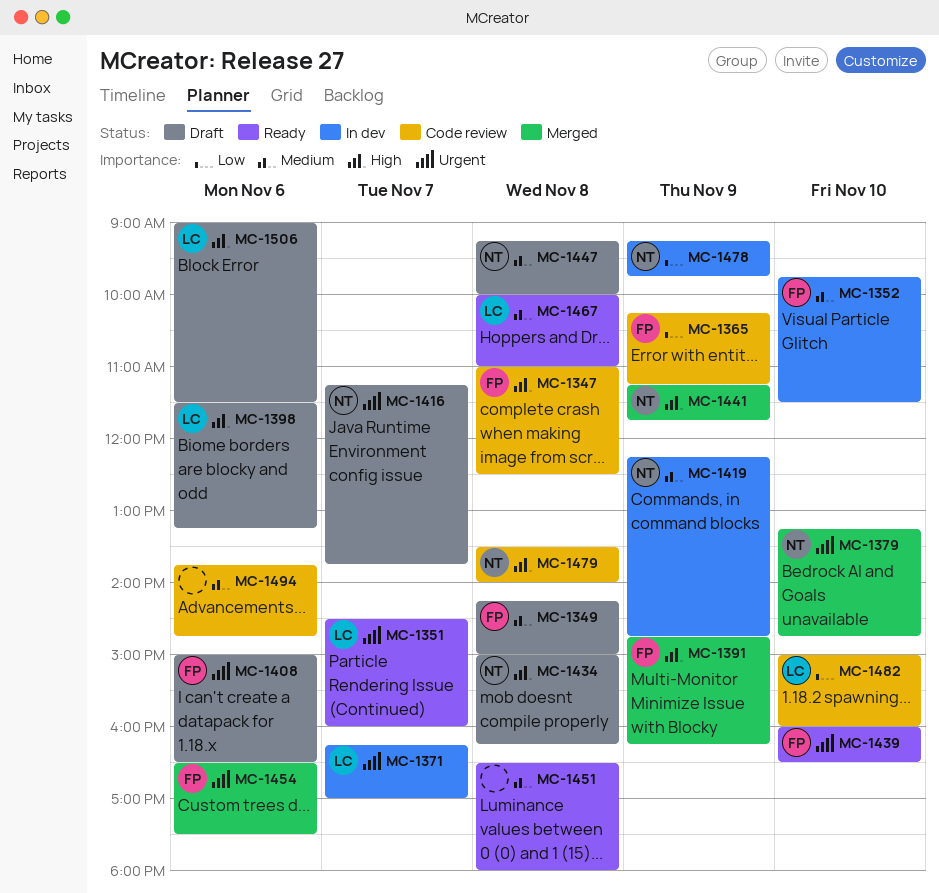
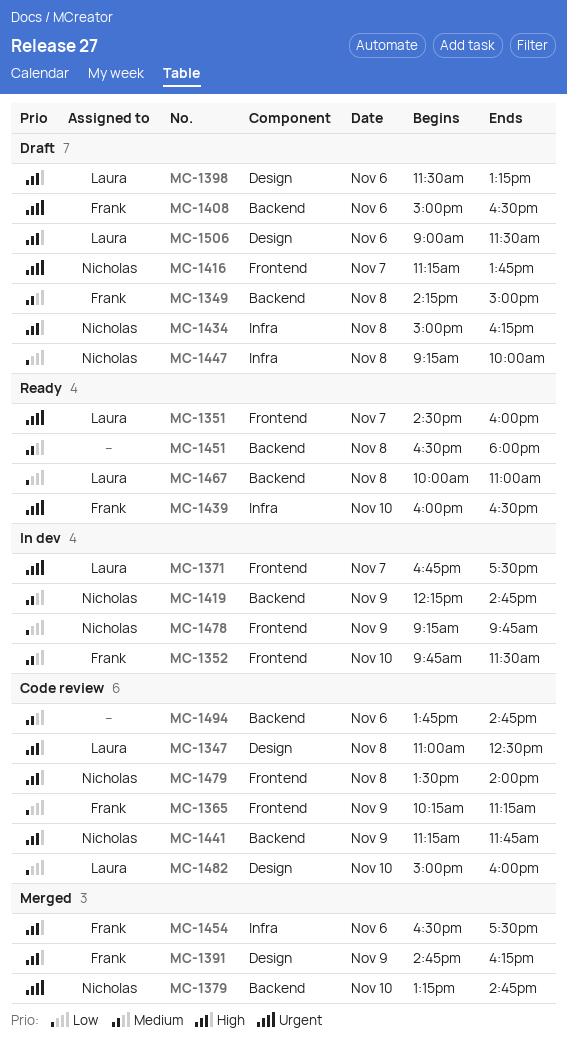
MC-1347, owner: Frank -> Laura
MC-1371, begins: 16:15 -> 16:45
MC-1371, ends: 17:00 -> 17:30
MC-1441, status: Merged -> Code review
MC-1447, priority: Medium -> Low
MC-1454, priority: Urgent -> High
MC-1467, priority: Medium -> Low

